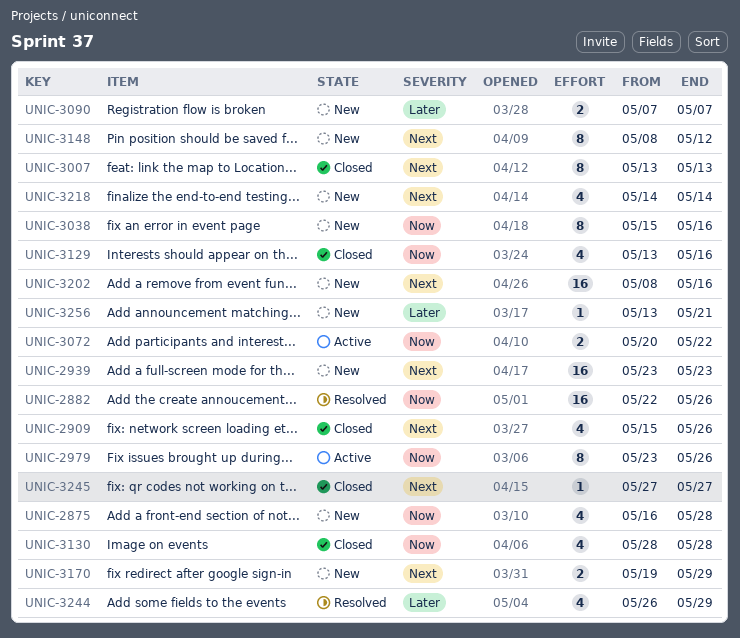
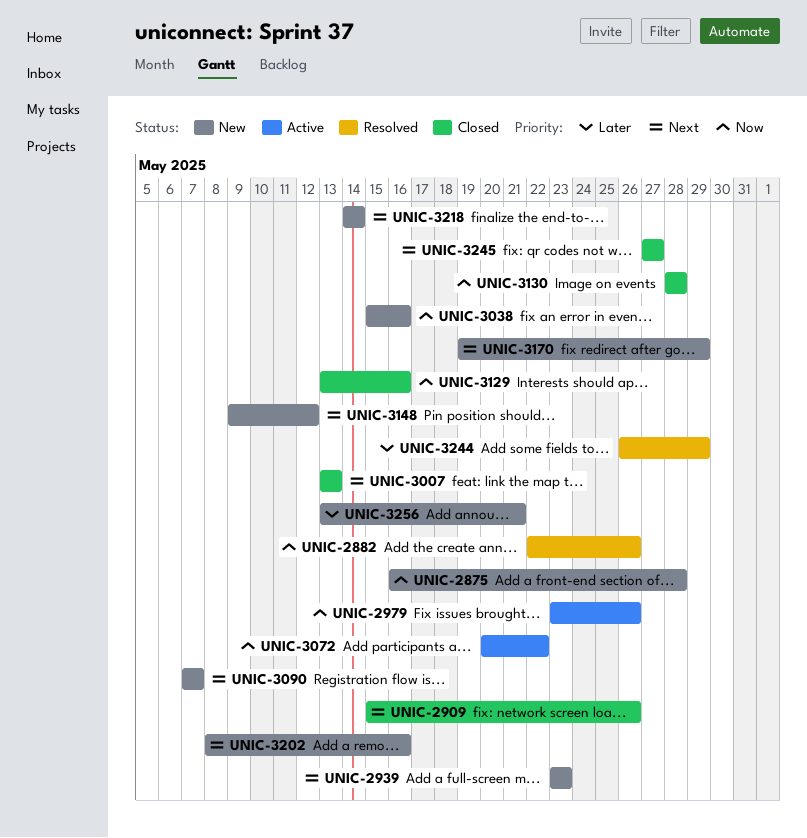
UNIC-3090, priority: Later -> Next
UNIC-3148, start: May 8 -> May 9

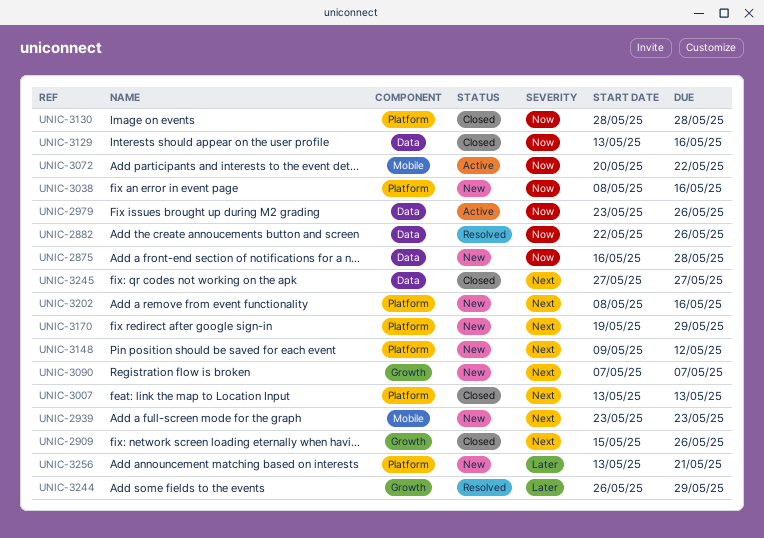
UNIC-3038, start: May 15 -> May 8
UNIC-3218: present -> none

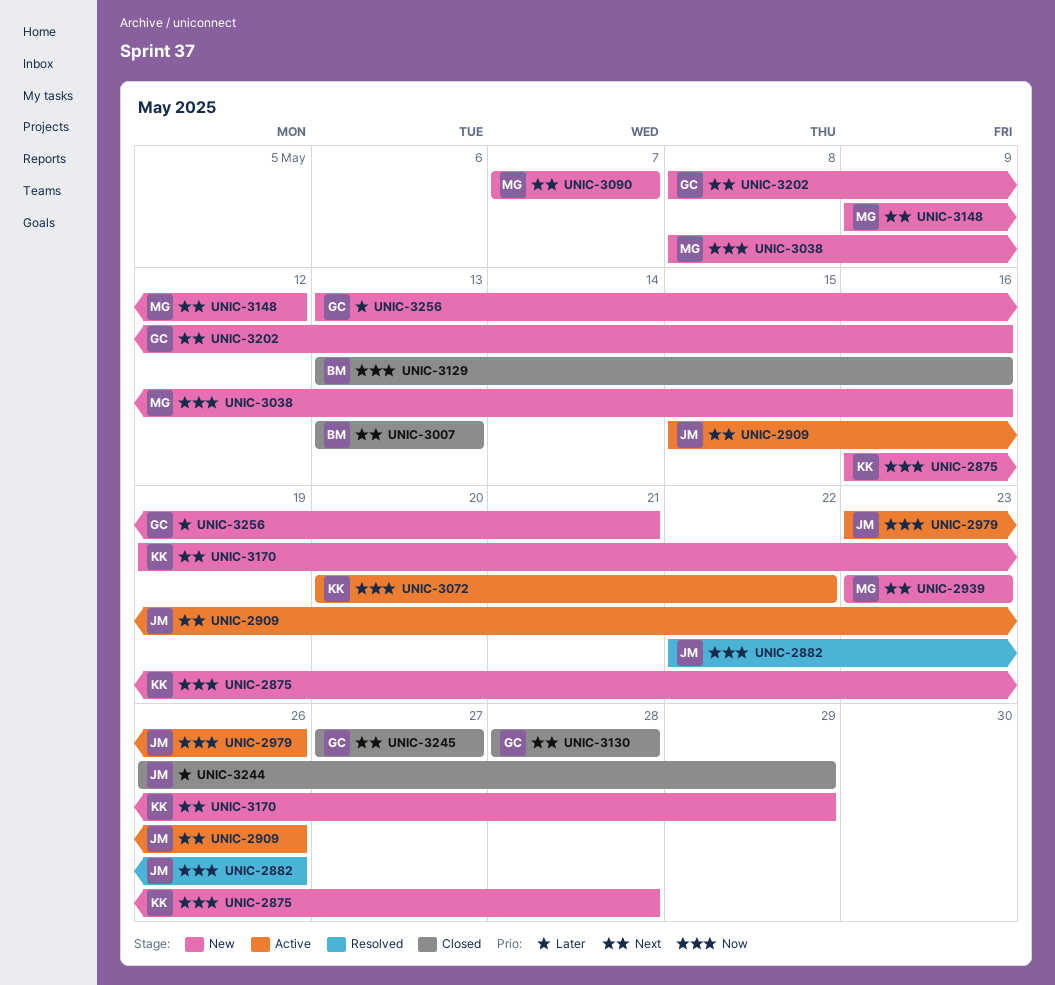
UNIC-2909, status: Closed -> Active
UNIC-3130, priority: Now -> Next
UNIC-3244, status: Resolved -> Closed

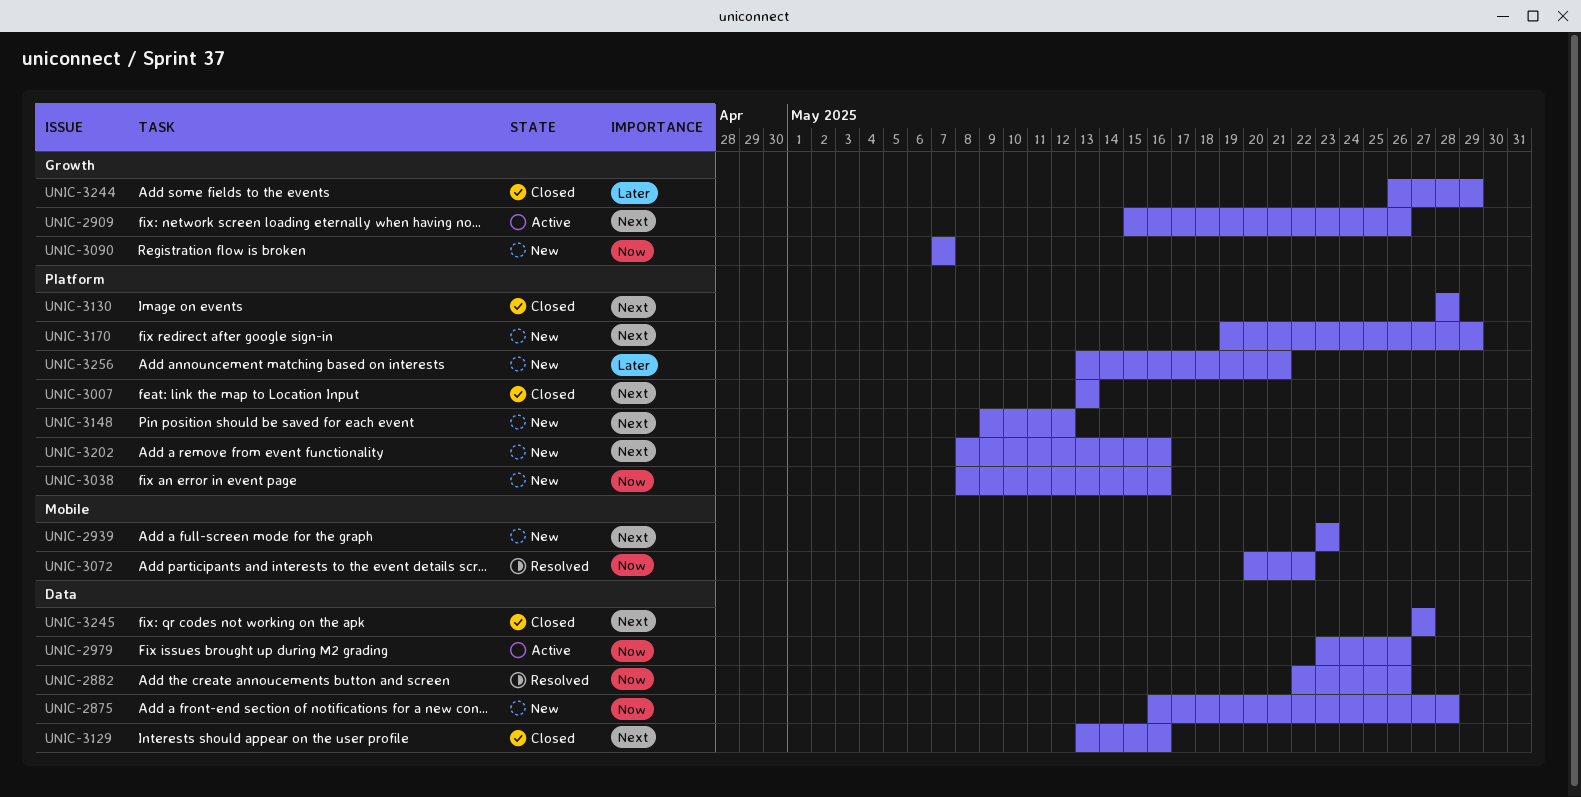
UNIC-3072, status: Active -> Resolved
UNIC-3090, priority: Next -> Now
UNIC-3129, priority: Now -> Next

